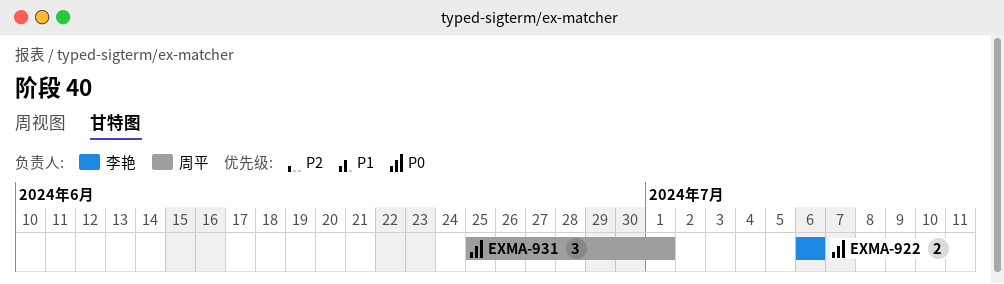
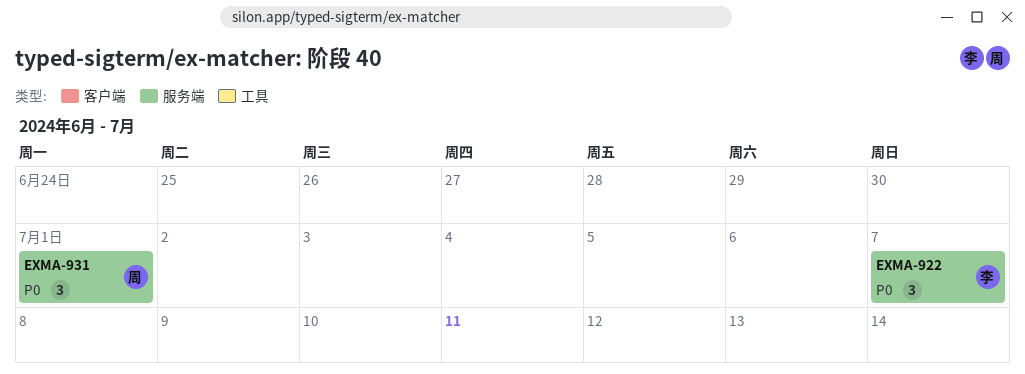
EXMA-922, estimate: 2 -> 3
EXMA-922, due: Jul 6 -> Jul 7

